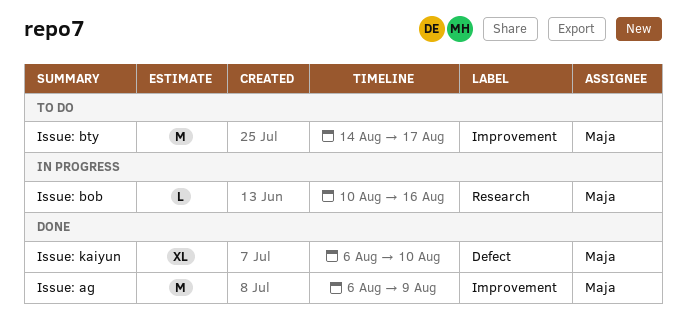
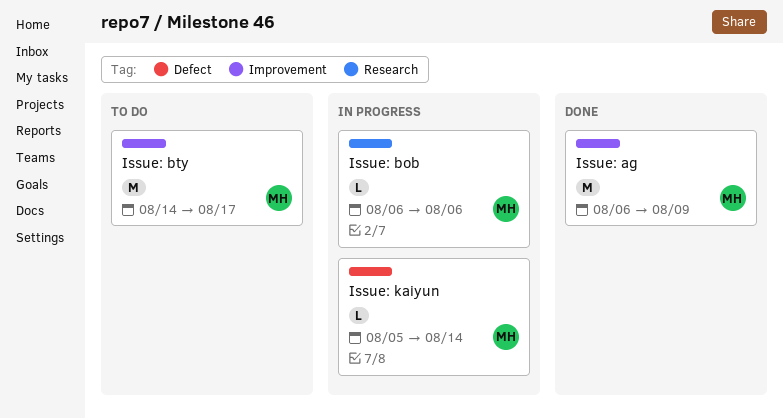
Issue: bob, start: Aug 10 -> Aug 6
Issue: bob, due: Aug 16 -> Aug 6
Issue: kaiyun, status: Done -> In progress
Issue: kaiyun, estimate: XL -> L
Issue: kaiyun, start: Aug 6 -> Aug 5
Issue: kaiyun, due: Aug 10 -> Aug 14

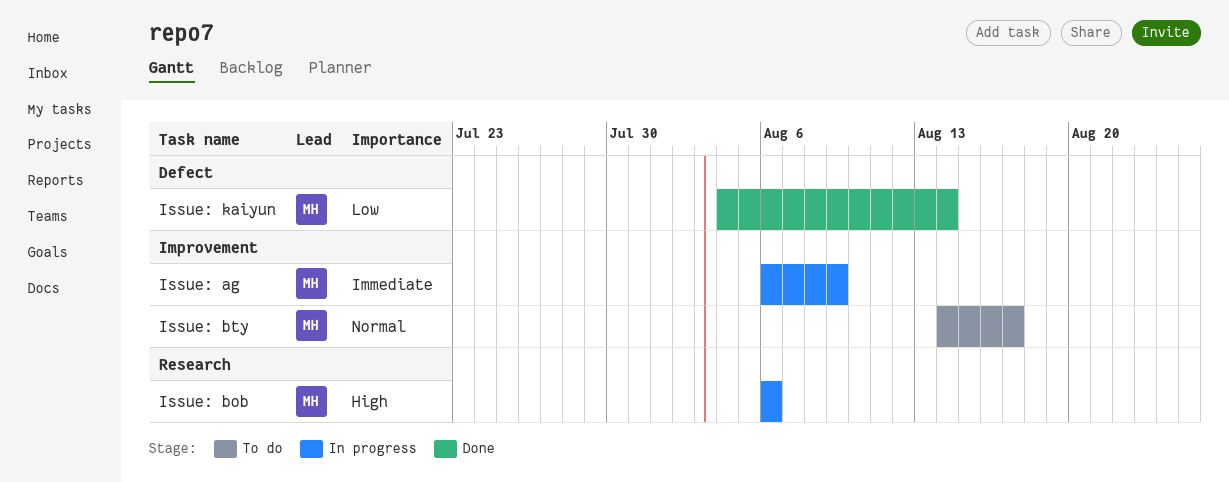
Issue: ag, status: Done -> In progress
Issue: kaiyun, status: In progress -> Done
Issue: kaiyun, start: Aug 5 -> Aug 4

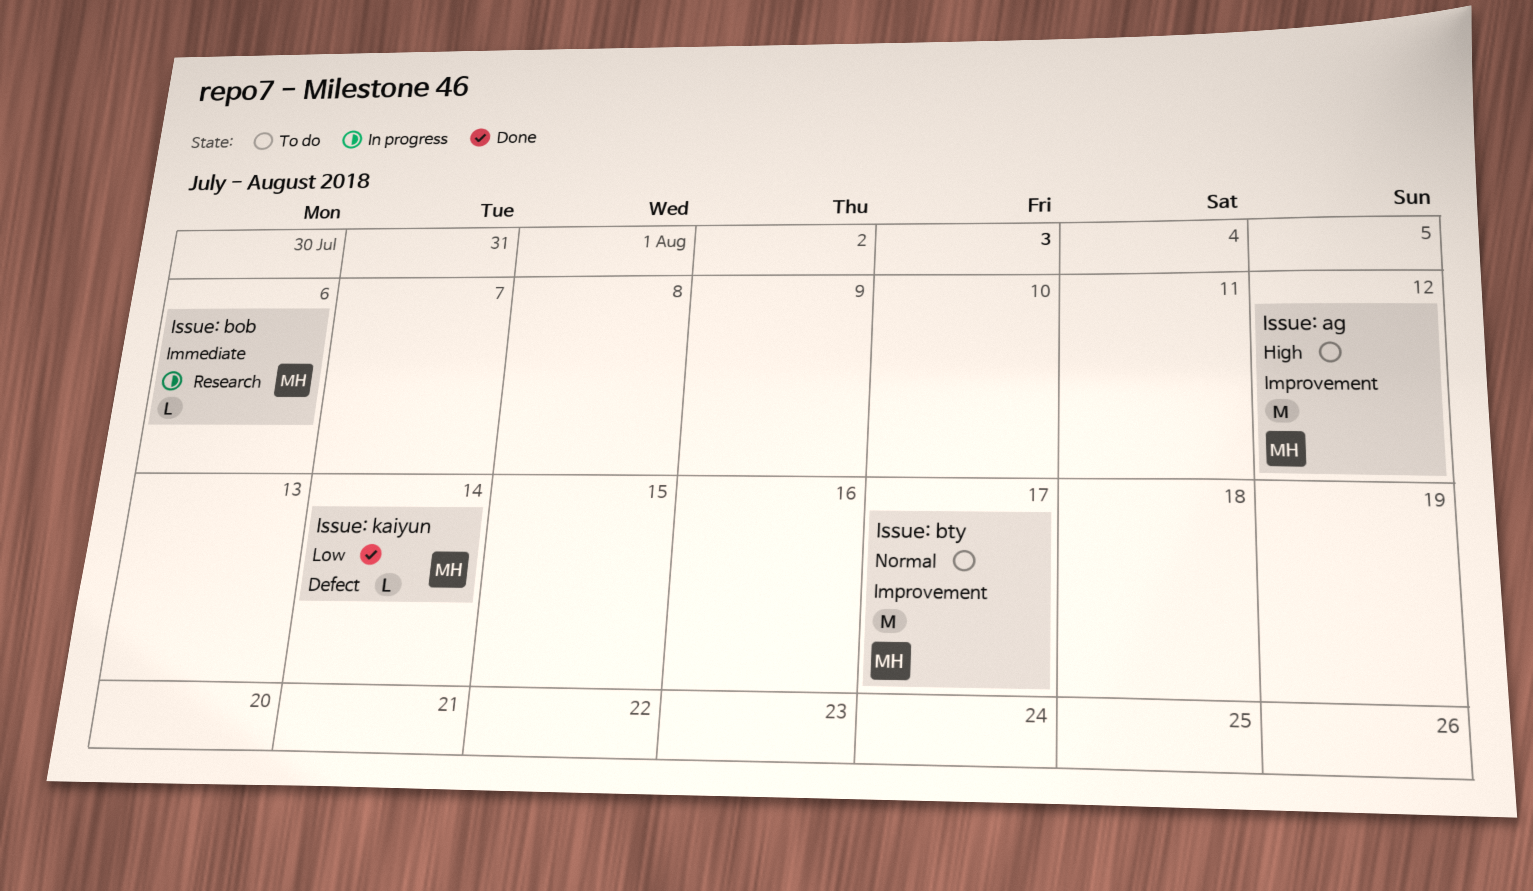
Issue: ag, status: In progress -> To do
Issue: ag, priority: Immediate -> High
Issue: ag, due: Aug 9 -> Aug 12
Issue: bob, priority: High -> Immediate

